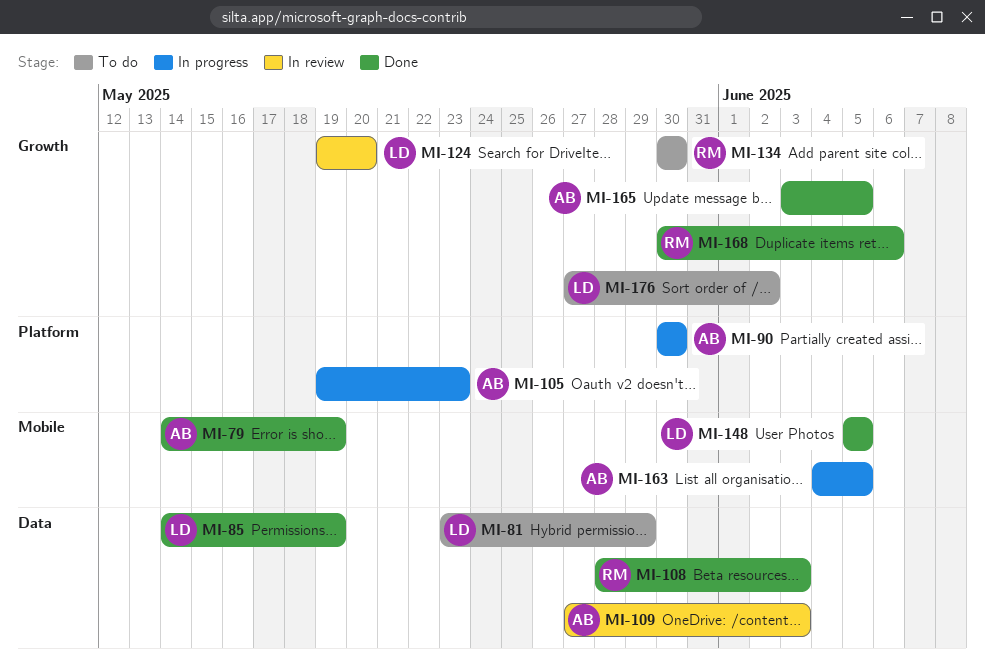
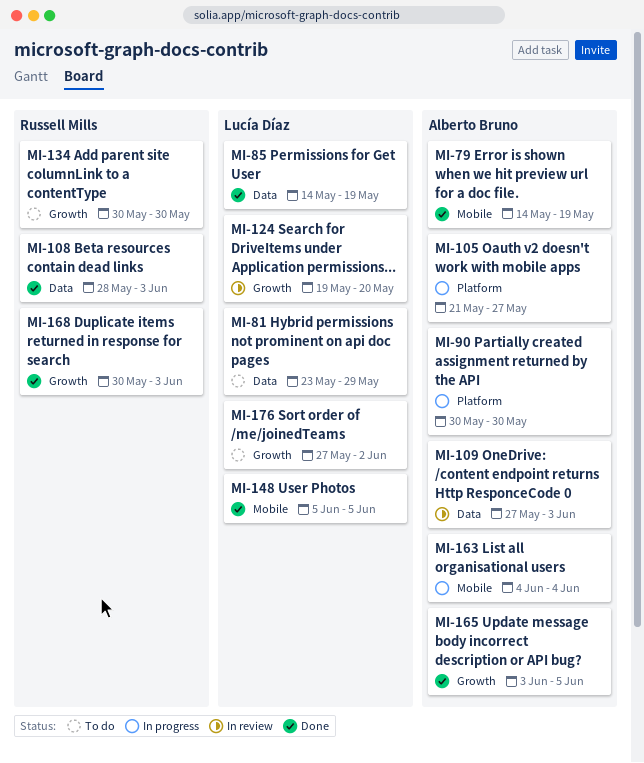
MI-105, start: May 19 -> May 21
MI-105, due: May 23 -> May 27
MI-163, due: Jun 5 -> Jun 4
MI-168, due: Jun 6 -> Jun 3

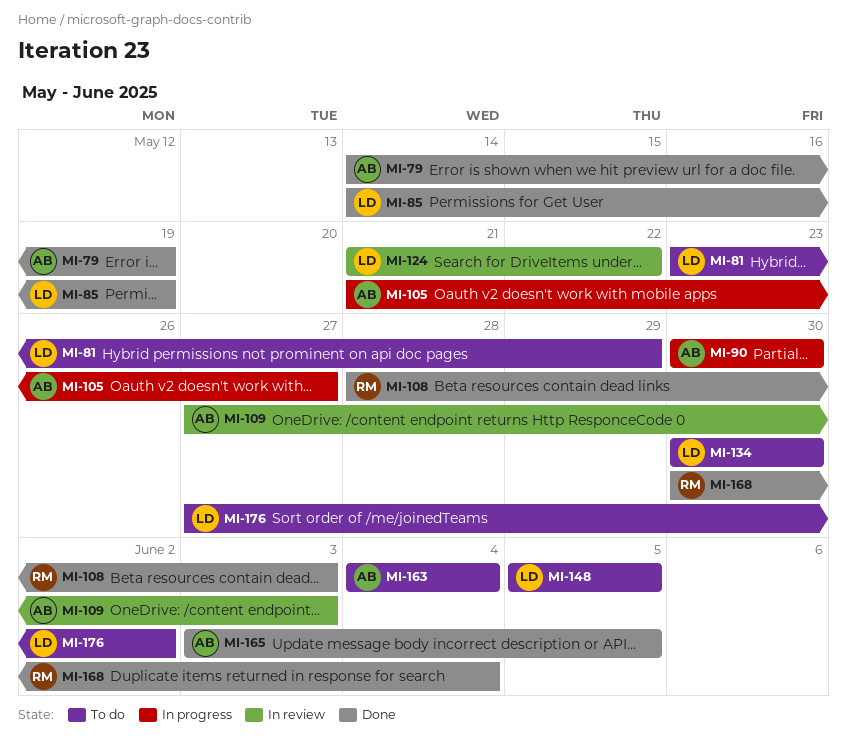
MI-124, start: May 19 -> May 21
MI-124, due: May 20 -> May 22
MI-134, owner: Russell Mills -> Lucía Díaz
MI-148, status: Done -> To do
MI-163, status: In progress -> To do
MI-168, due: Jun 3 -> Jun 4

